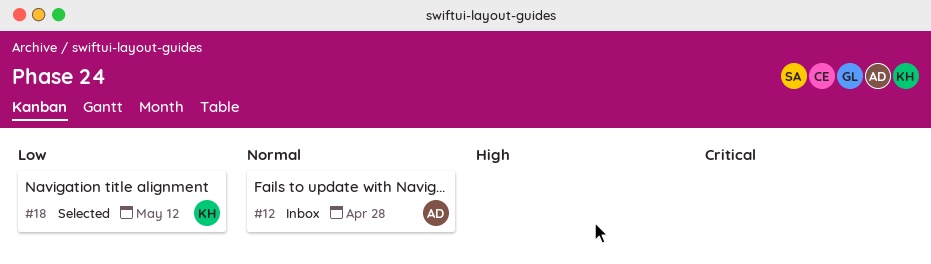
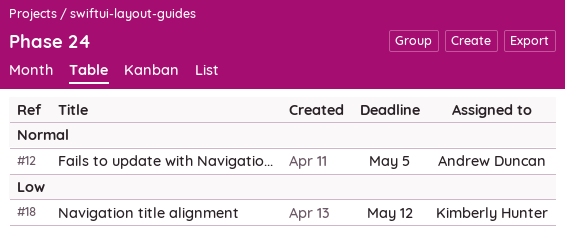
#12, due: Apr 28 -> May 5

